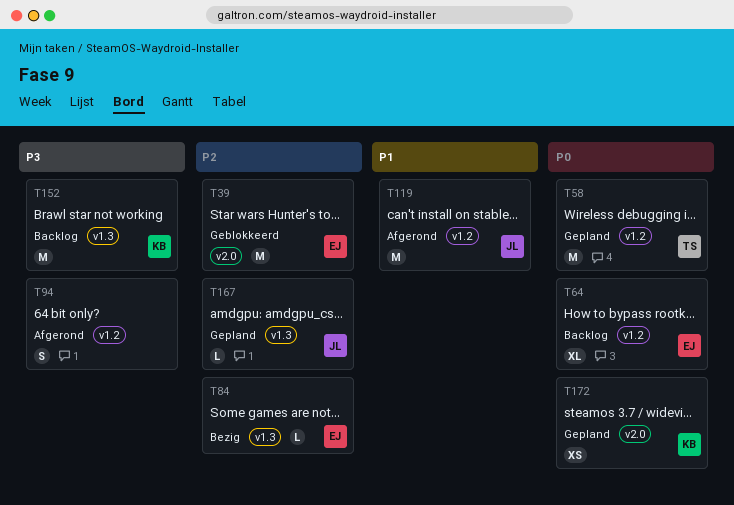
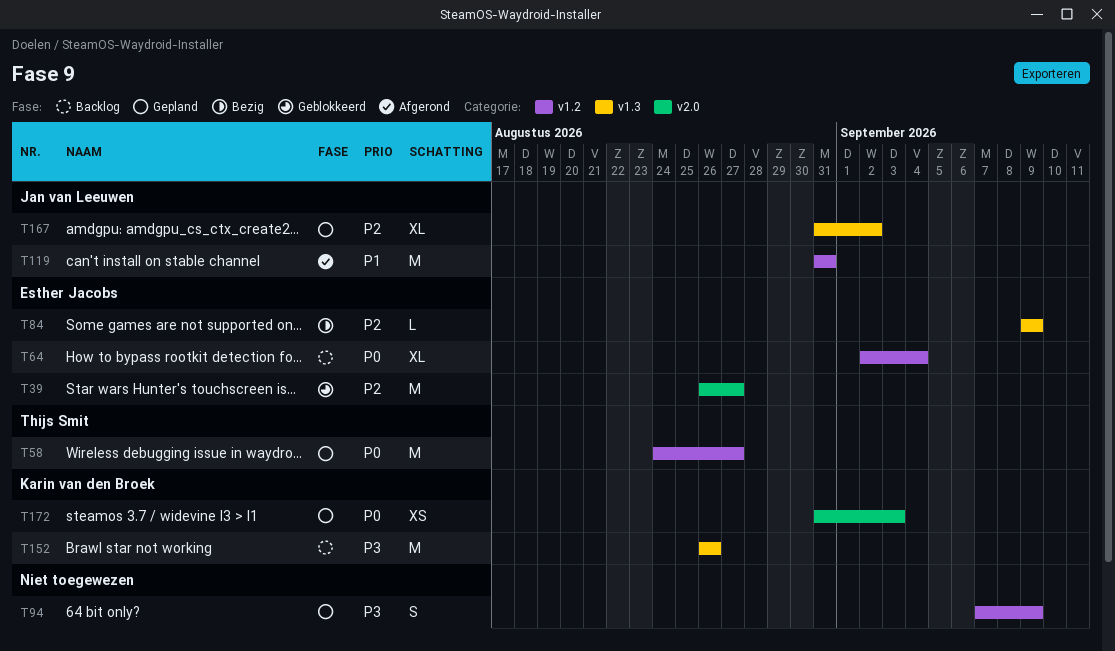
T94, status: Afgerond -> Gepland
T167, estimate: L -> XL

